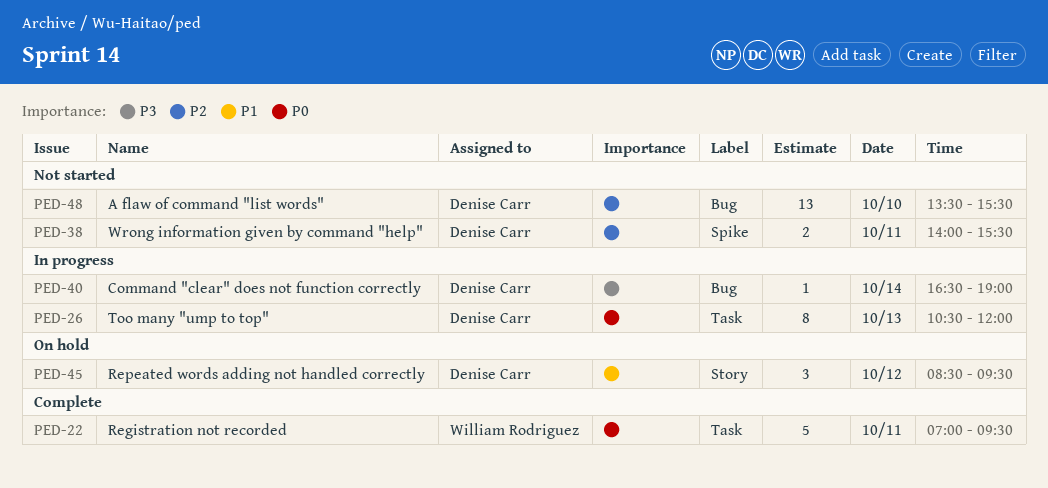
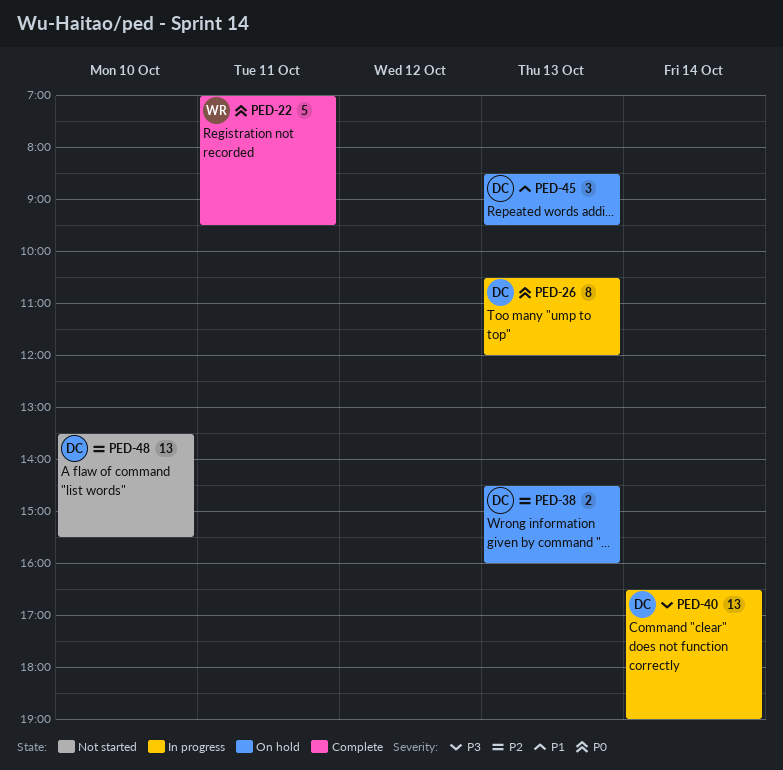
PED-38, status: Not started -> On hold
PED-38, day: Oct 11 -> Oct 13
PED-38, begins: 14:00 -> 14:30
PED-38, ends: 15:30 -> 16:00
PED-40, estimate: 1 -> 13
PED-45, day: Oct 12 -> Oct 13

